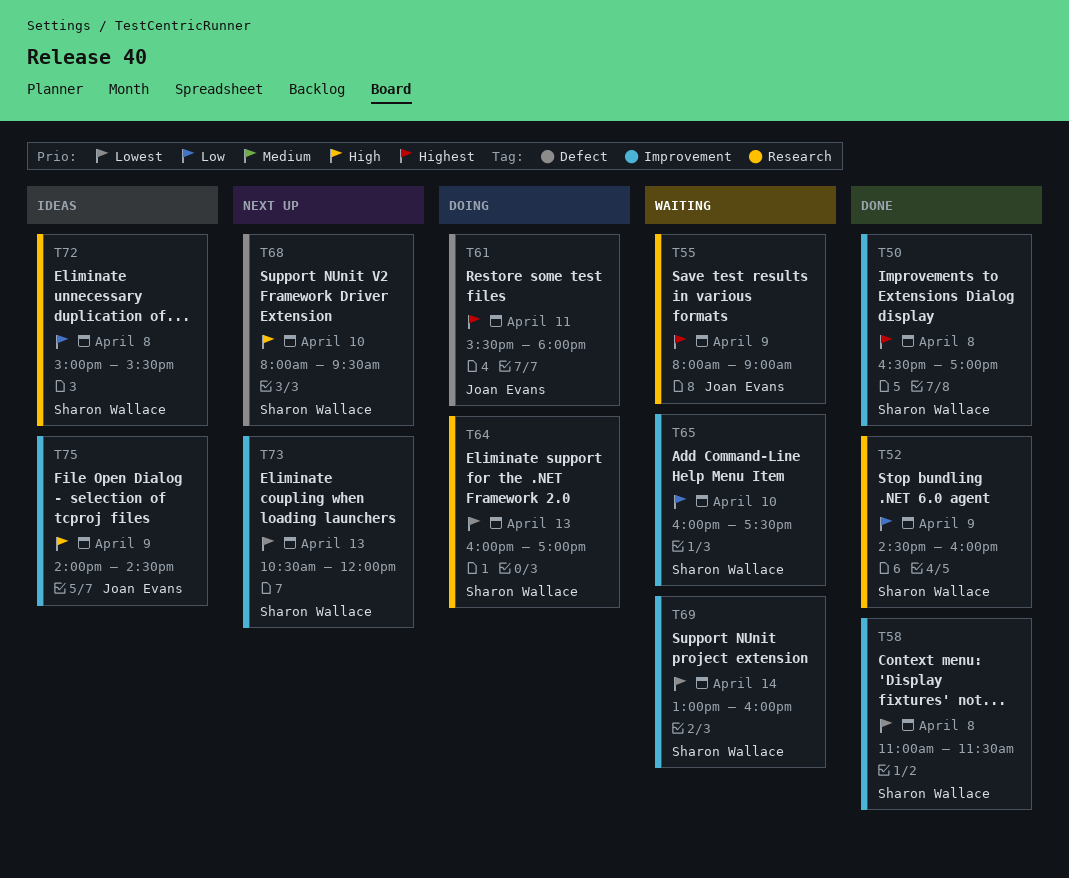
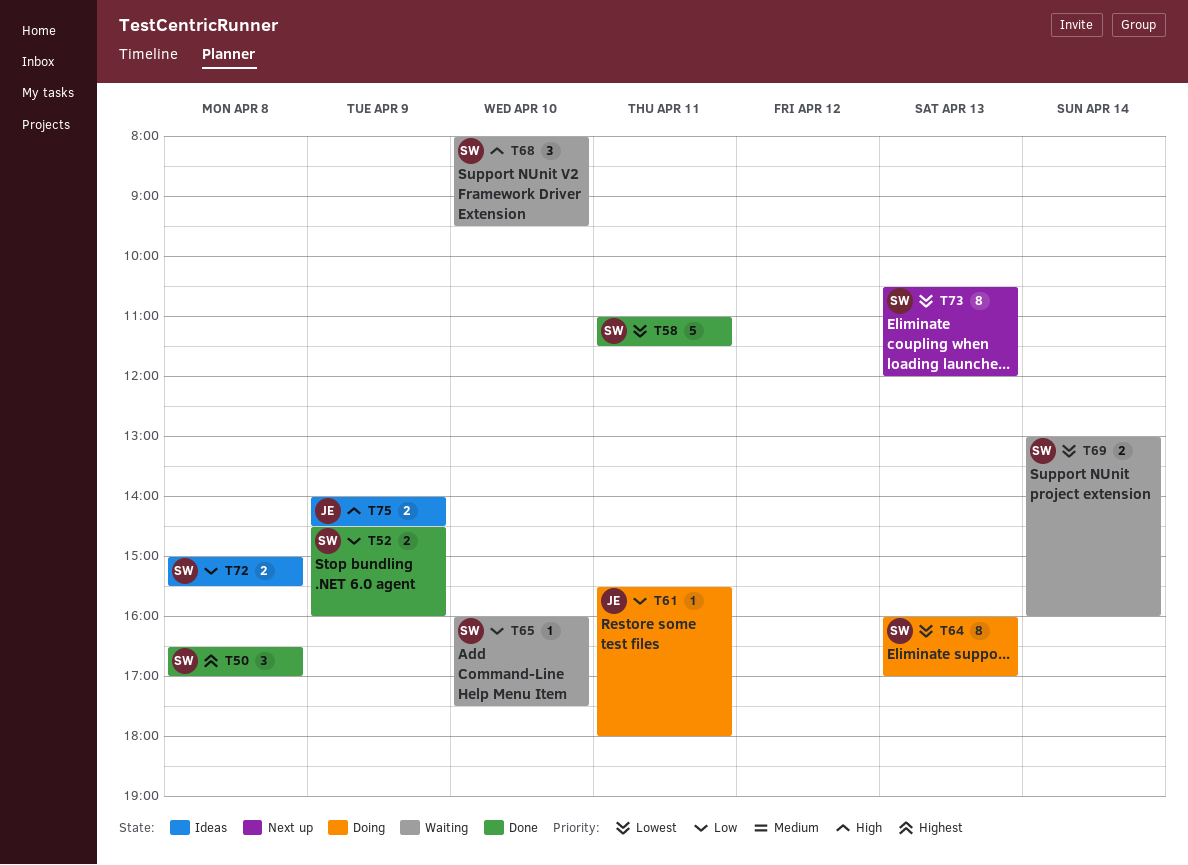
T55: present -> none
T58, day: Apr 8 -> Apr 11
T61, priority: Highest -> Low
T68, status: Next up -> Waiting

